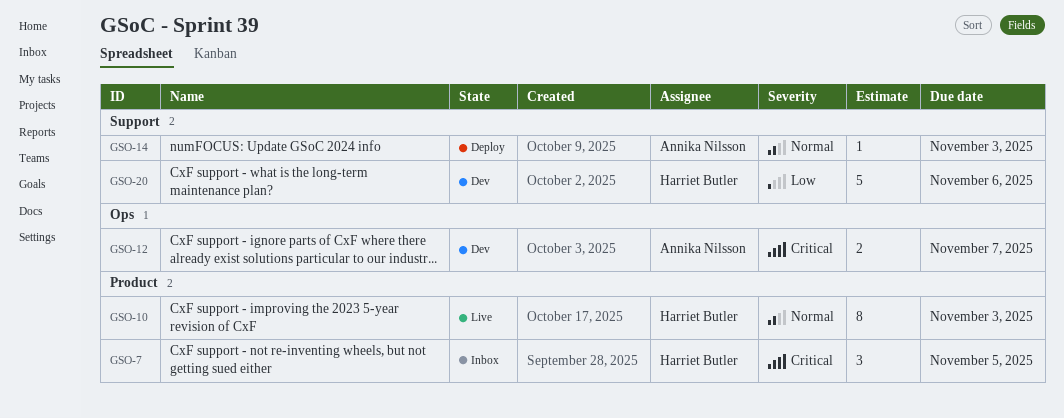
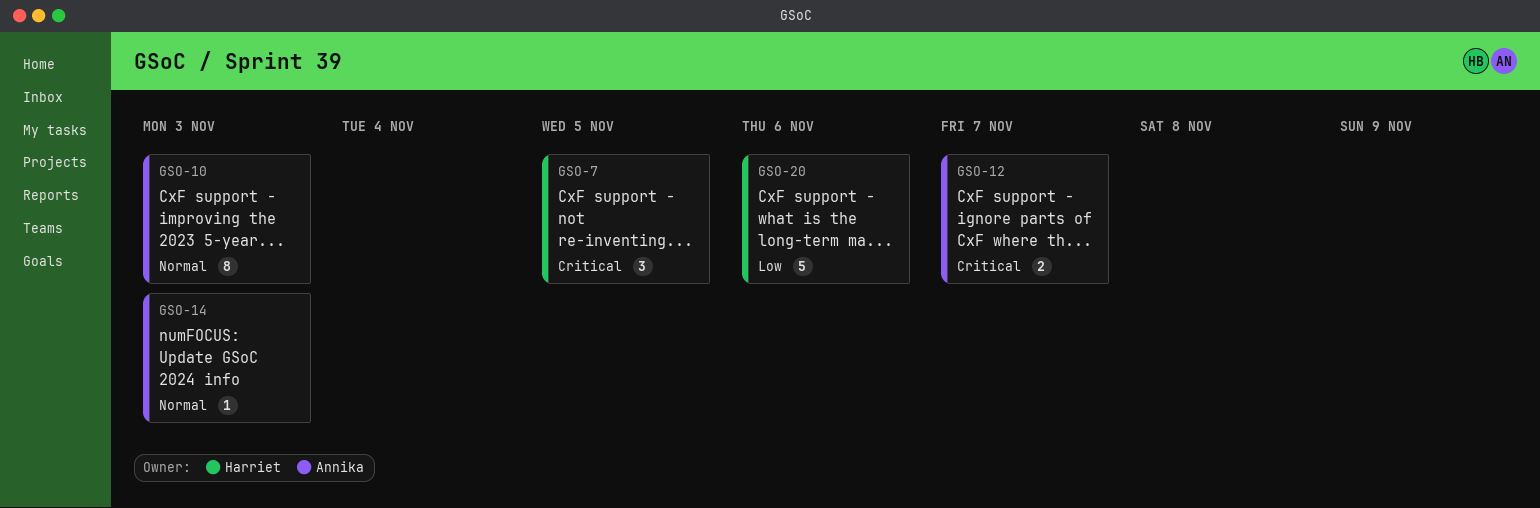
GSO-10, owner: Harriet Butler -> Annika Nilsson

